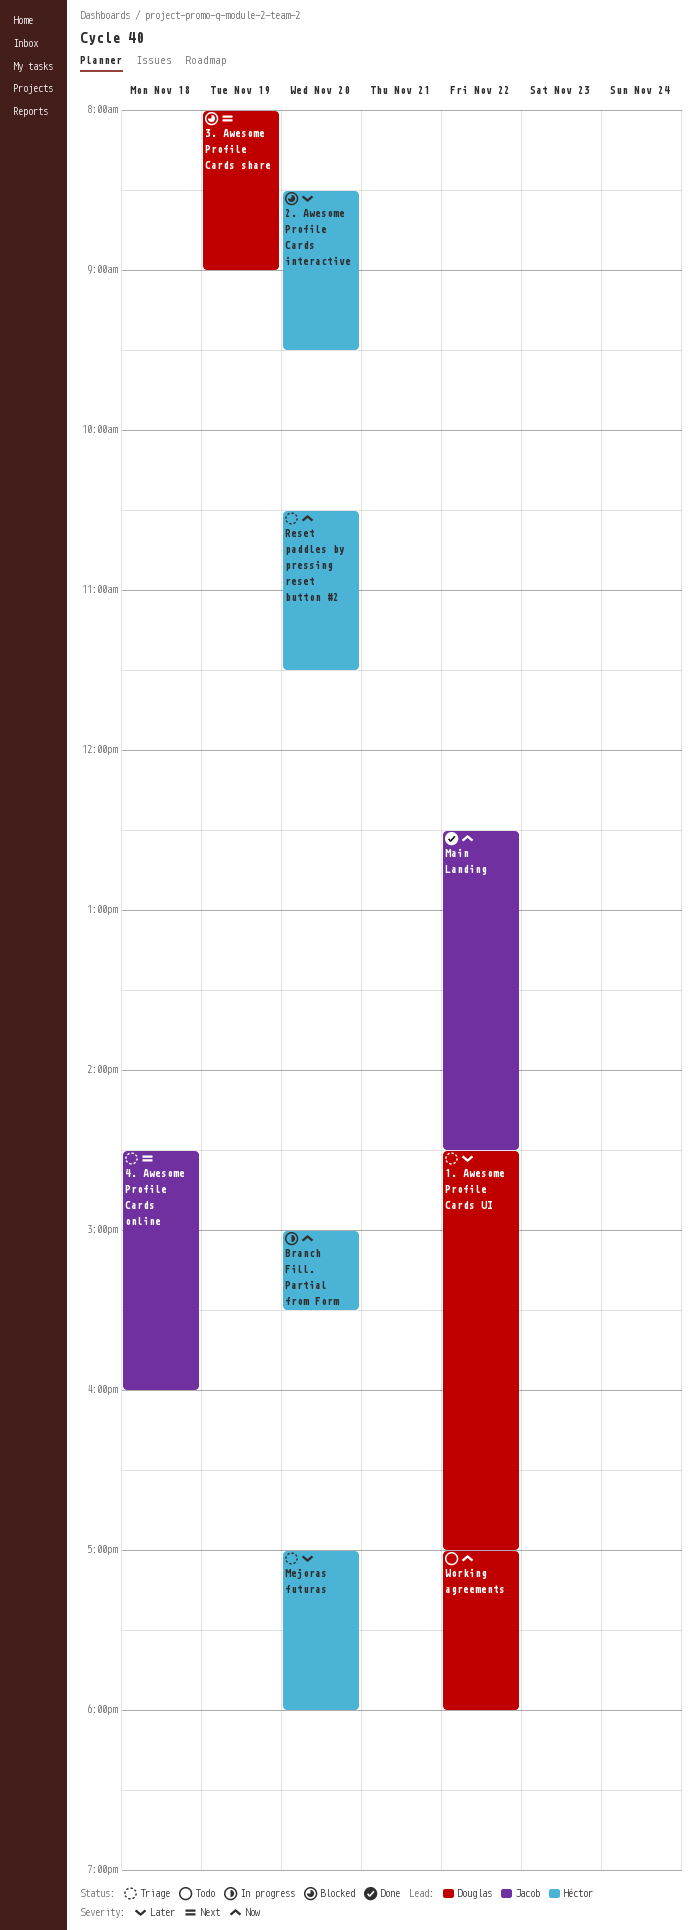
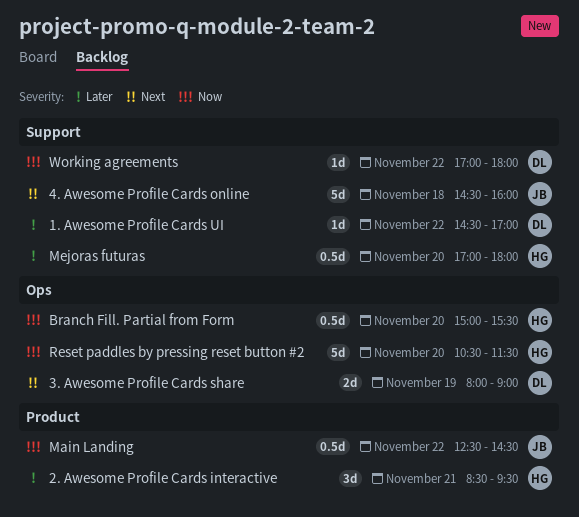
2. Awesome Profile Cards interactive, day: Nov 20 -> Nov 21

